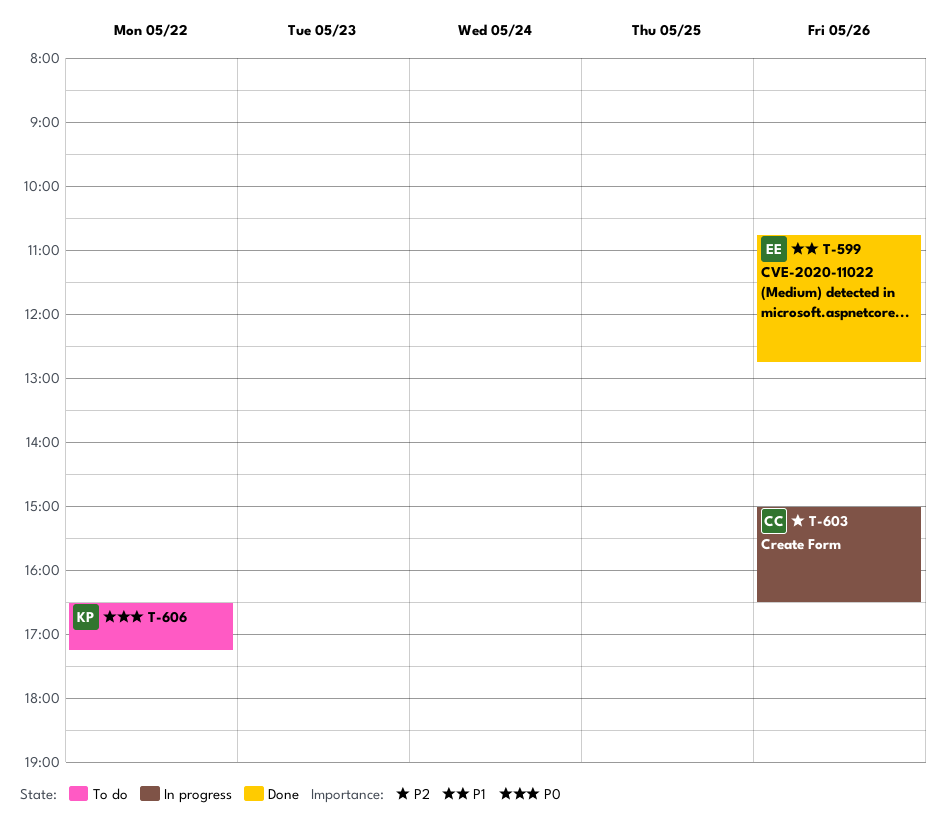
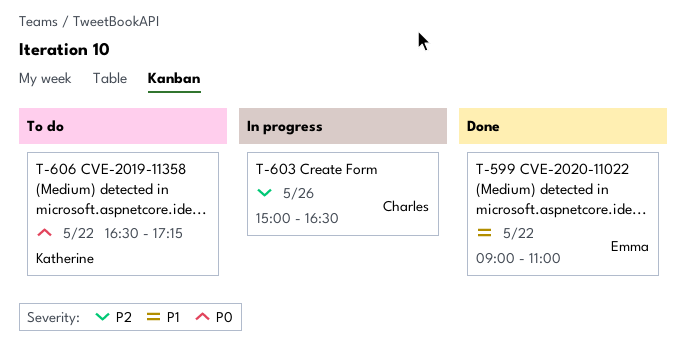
T-599, day: May 26 -> May 22
T-599, begins: 10:45 -> 09:00
T-599, ends: 12:45 -> 11:00

